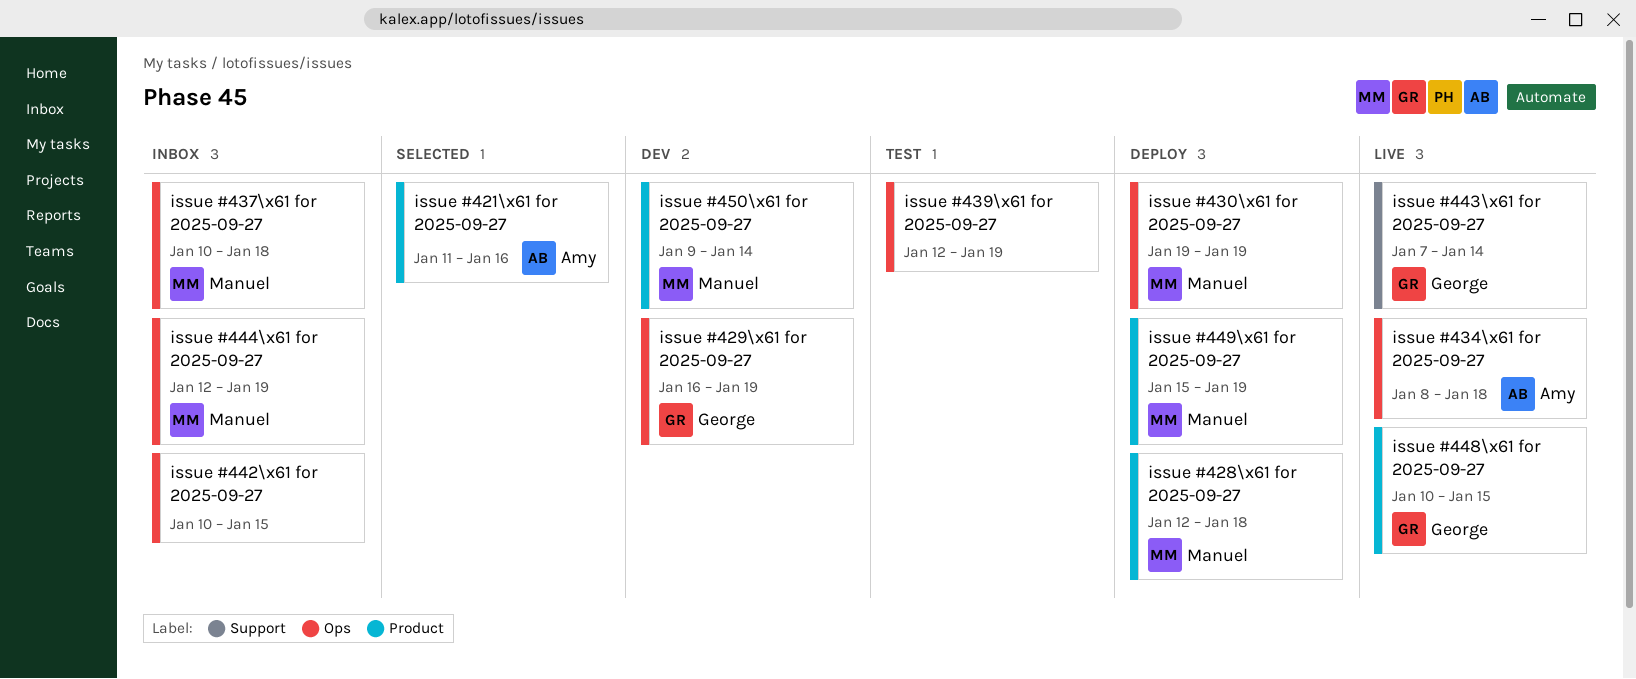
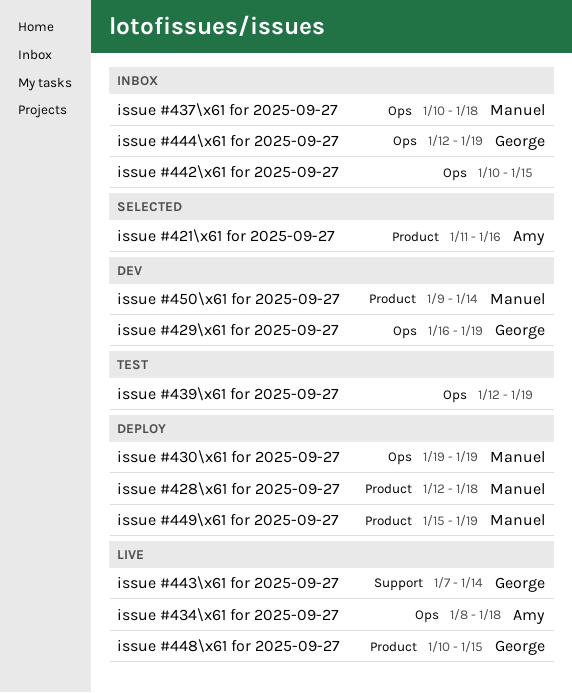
issue #444\x61 for 2025-09-27, owner: Manuel -> George

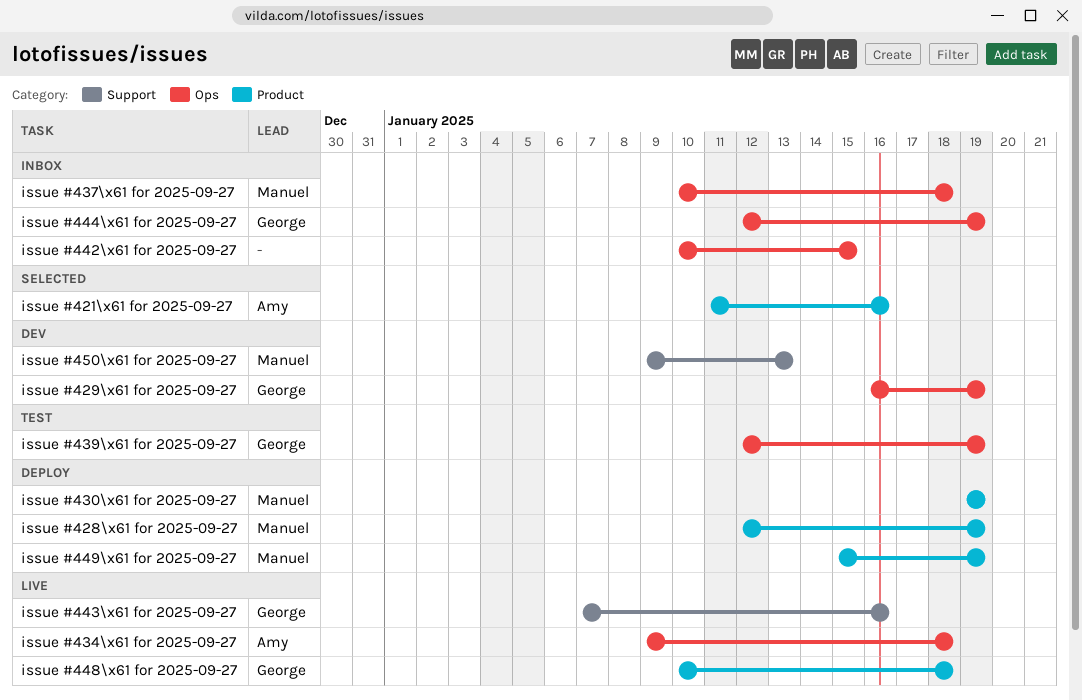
issue #428\x61 for 2025-09-27, due: Jan 18 -> Jan 19
issue #430\x61 for 2025-09-27, label: Ops -> Product
issue #434\x61 for 2025-09-27, start: Jan 8 -> Jan 9
issue #439\x61 for 2025-09-27, owner: none -> George
issue #443\x61 for 2025-09-27, due: Jan 14 -> Jan 16
issue #448\x61 for 2025-09-27, due: Jan 15 -> Jan 18
issue #450\x61 for 2025-09-27, label: Product -> Support
issue #450\x61 for 2025-09-27, due: Jan 14 -> Jan 13

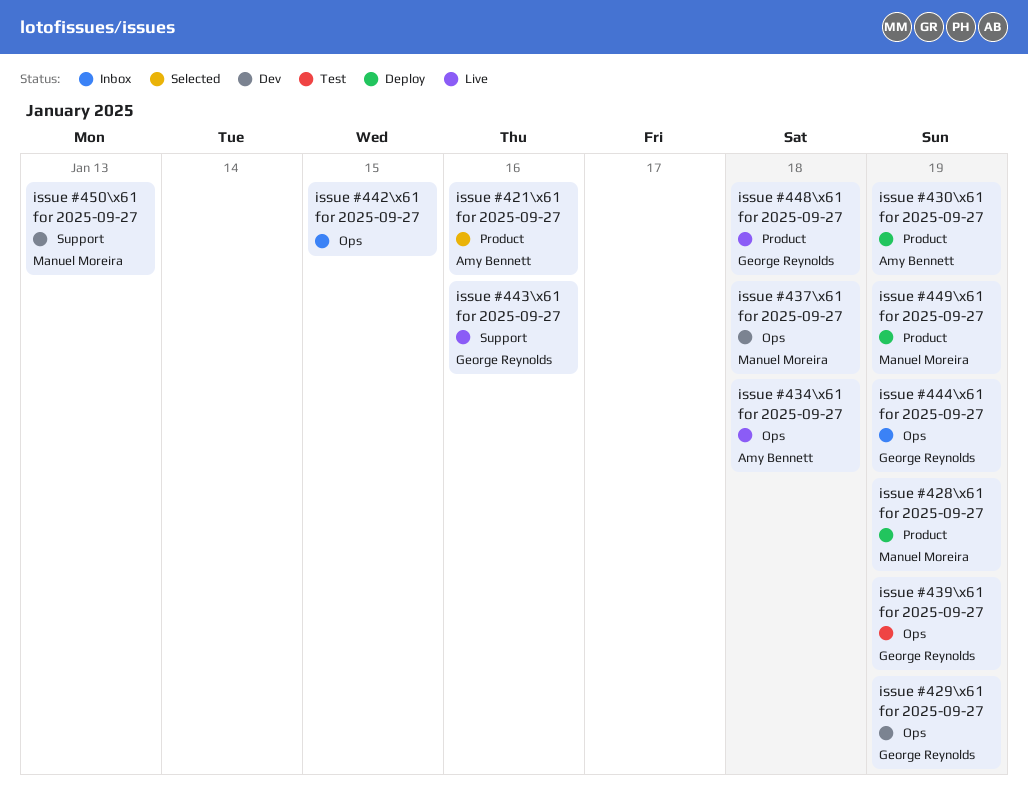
issue #430\x61 for 2025-09-27, owner: Manuel Moreira -> Amy Bennett
issue #437\x61 for 2025-09-27, status: Inbox -> Dev

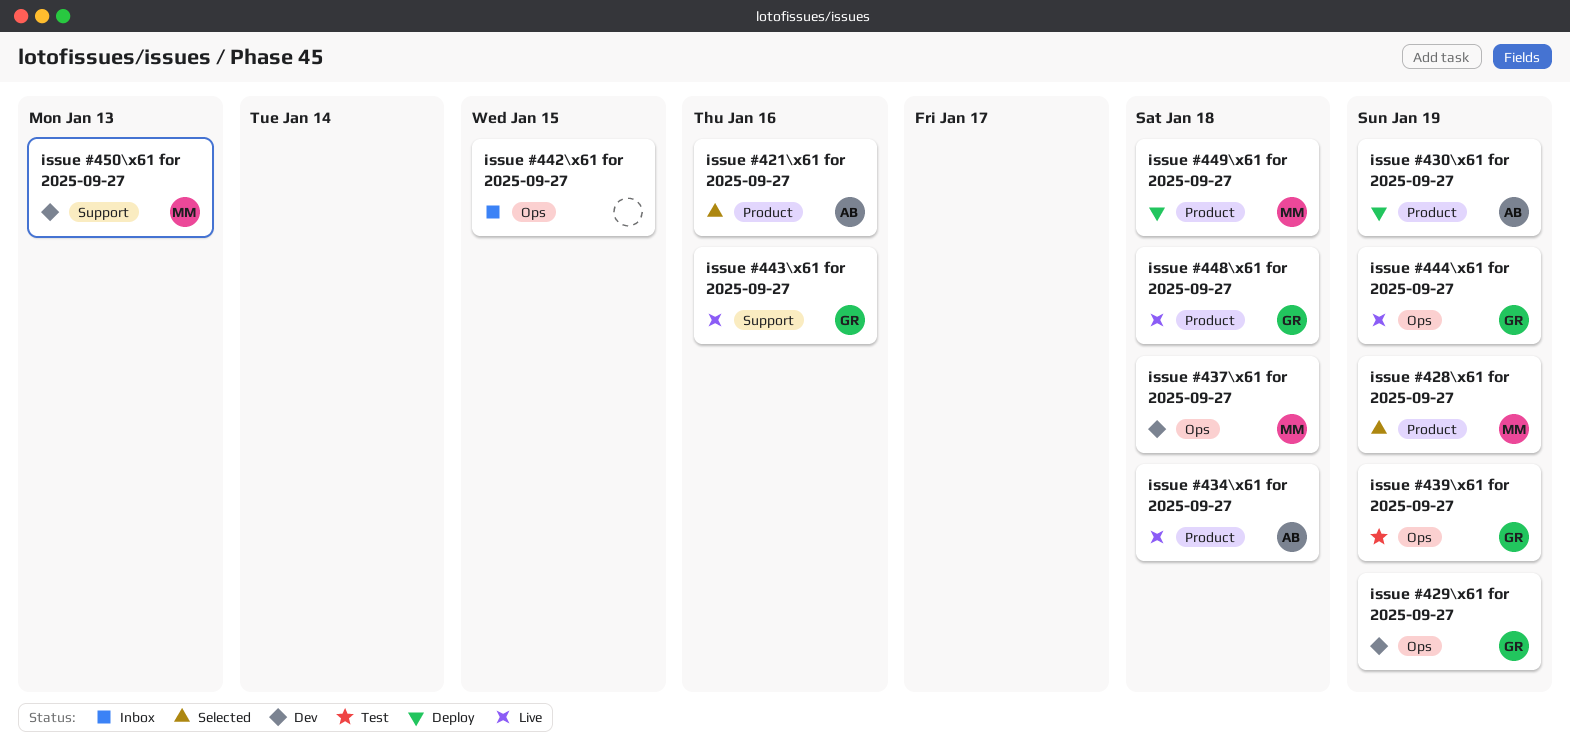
issue #428\x61 for 2025-09-27, status: Deploy -> Selected
issue #434\x61 for 2025-09-27, label: Ops -> Product
issue #444\x61 for 2025-09-27, status: Inbox -> Live
issue #449\x61 for 2025-09-27, due: Jan 19 -> Jan 18

